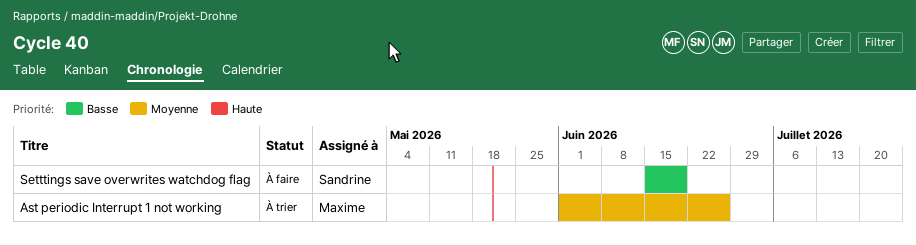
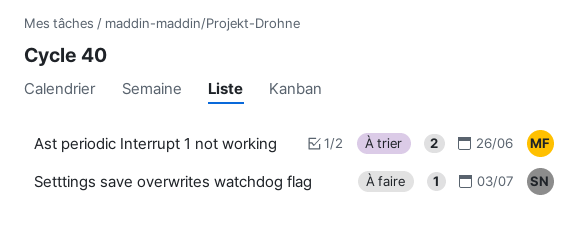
Setttings save overwrites watchdog flag, due: Jun 19 -> Jul 3

